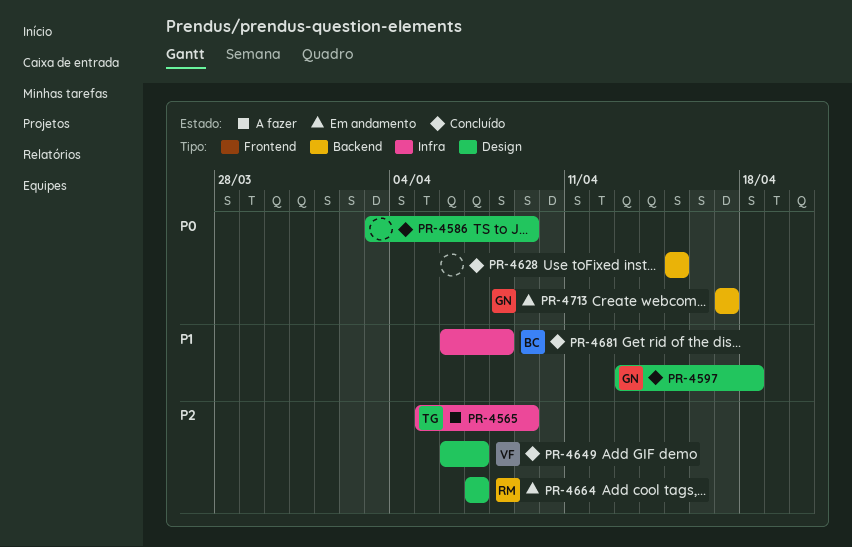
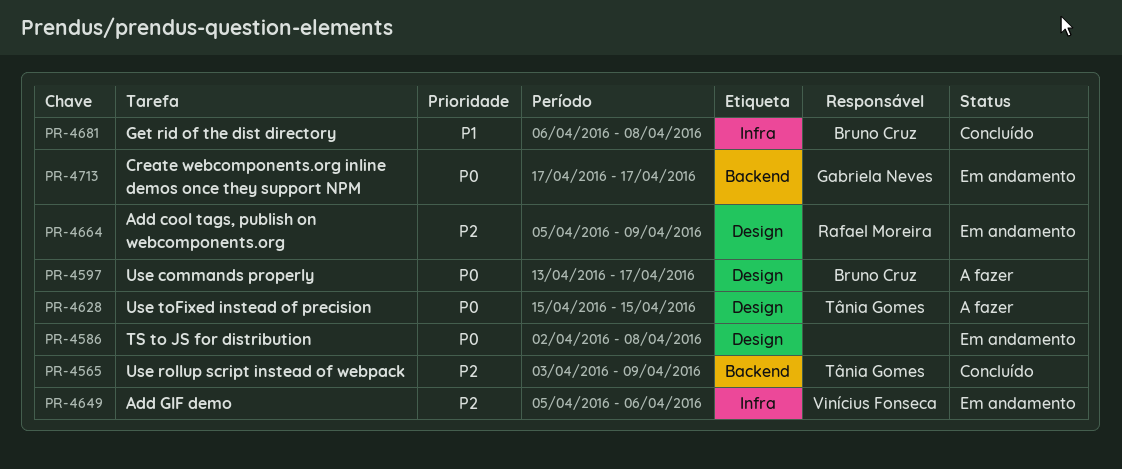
PR-4565, status: A fazer -> Concluído
PR-4565, label: Infra -> Backend
PR-4565, start: Apr 5 -> Apr 3
PR-4586, status: Concluído -> Em andamento
PR-4586, start: Apr 3 -> Apr 2
PR-4586, due: Apr 9 -> Apr 8
PR-4597, status: Concluído -> A fazer
PR-4597, owner: Gabriela Neves -> Bruno Cruz
PR-4597, priority: P1 -> P0
PR-4597, due: Apr 18 -> Apr 17
PR-4628, status: Concluído -> A fazer
PR-4628, owner: none -> Tânia Gomes
PR-4628, label: Backend -> Design
PR-4649, status: Concluído -> Em andamento
PR-4649, label: Design -> Infra
PR-4649, start: Apr 6 -> Apr 5
PR-4649, due: Apr 7 -> Apr 6
PR-4664, start: Apr 7 -> Apr 5
PR-4664, due: Apr 7 -> Apr 9

